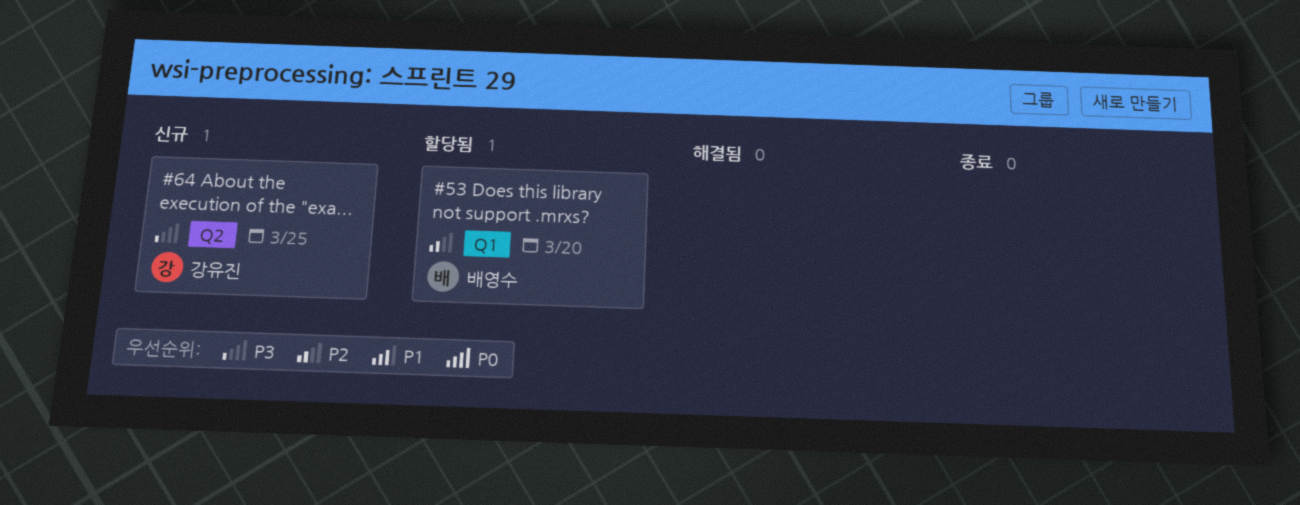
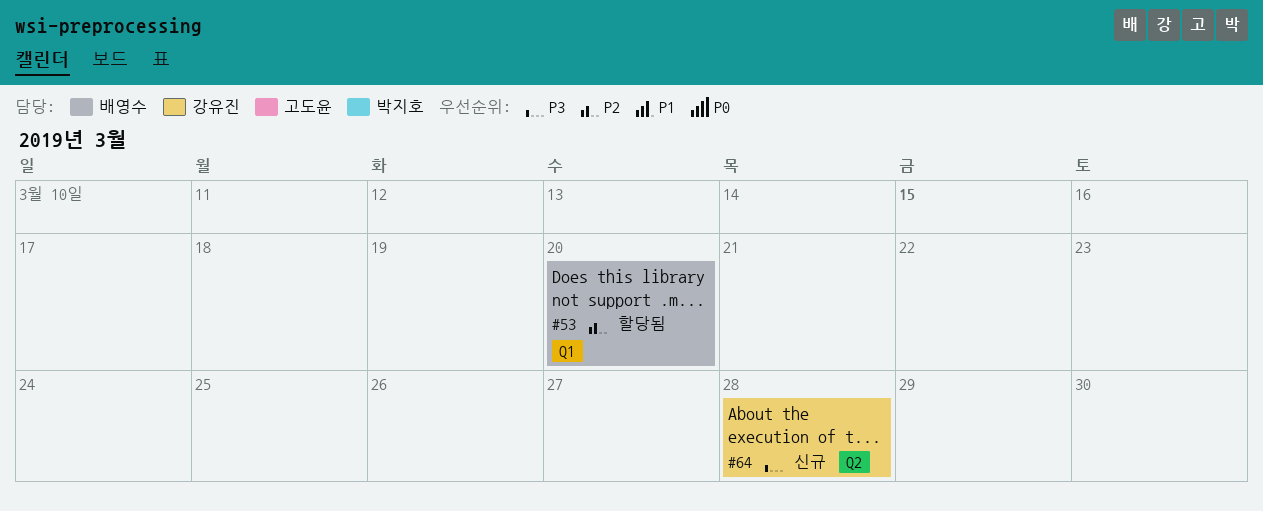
#64, due: Mar 25 -> Mar 28

